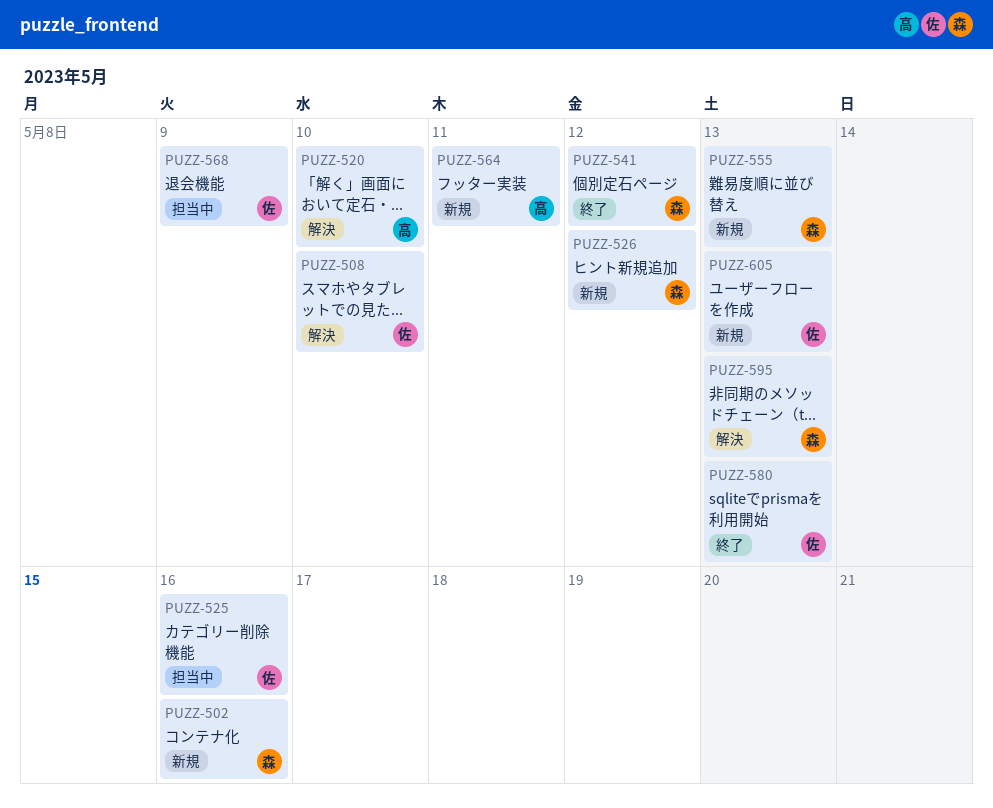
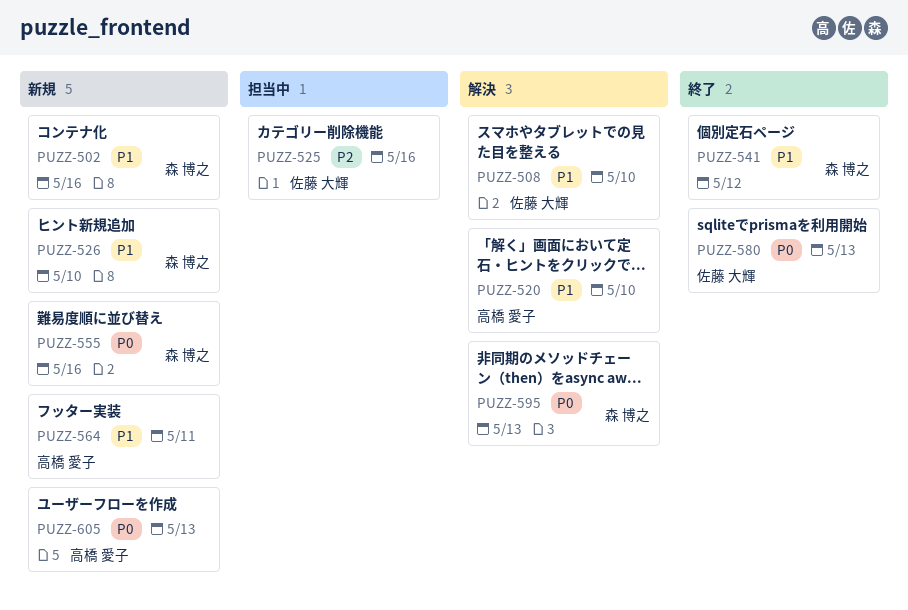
PUZZ-526, due: May 12 -> May 10
PUZZ-555, due: May 13 -> May 16
PUZZ-568: present -> none
PUZZ-605, owner: 佐藤 大輝 -> 高橋 愛子

